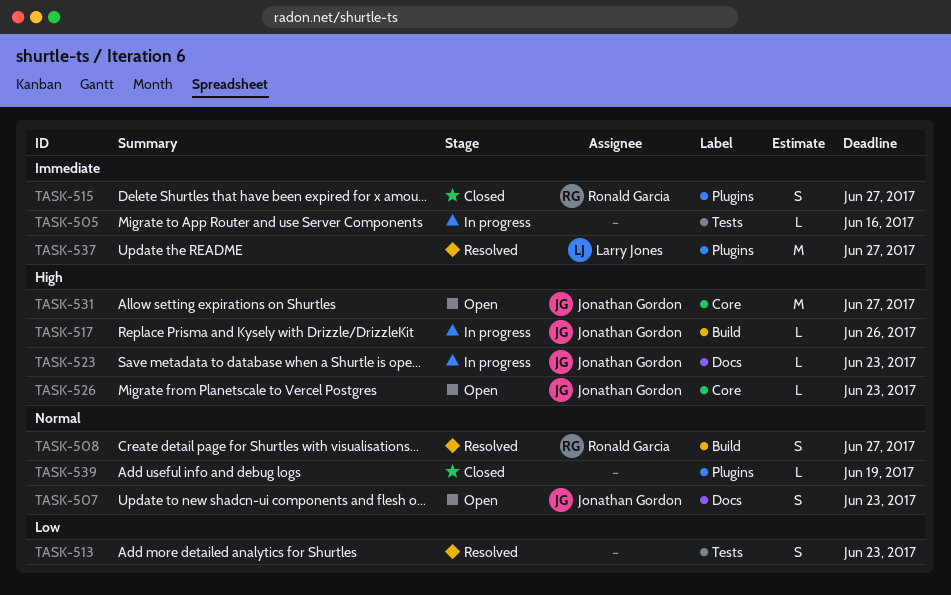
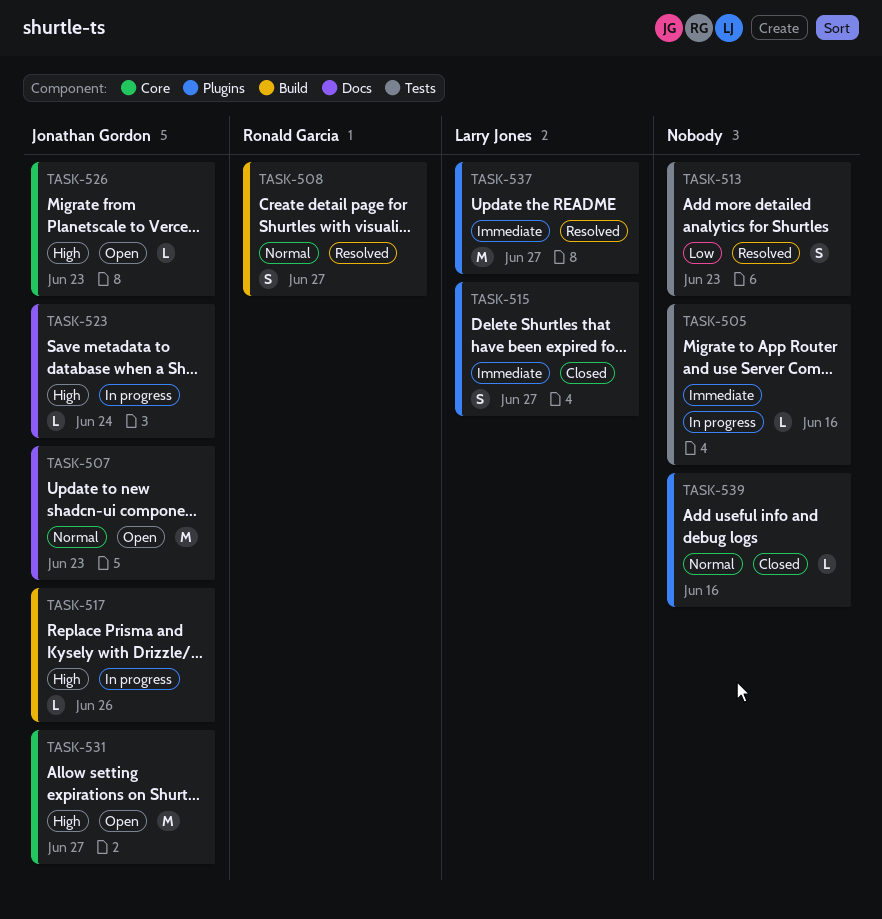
TASK-507, estimate: S -> M
TASK-515, owner: Ronald Garcia -> Larry Jones
TASK-523, due: Jun 23 -> Jun 24
TASK-539, due: Jun 19 -> Jun 16

